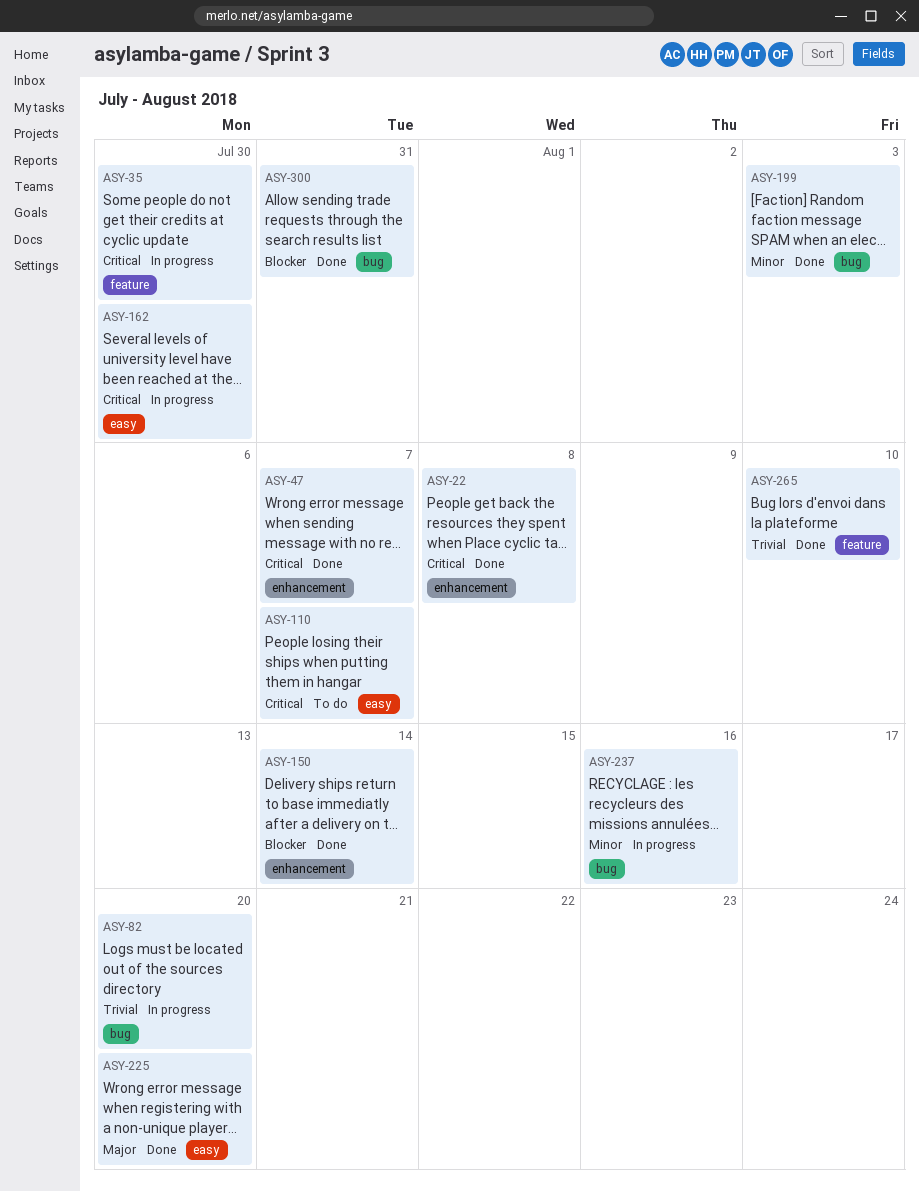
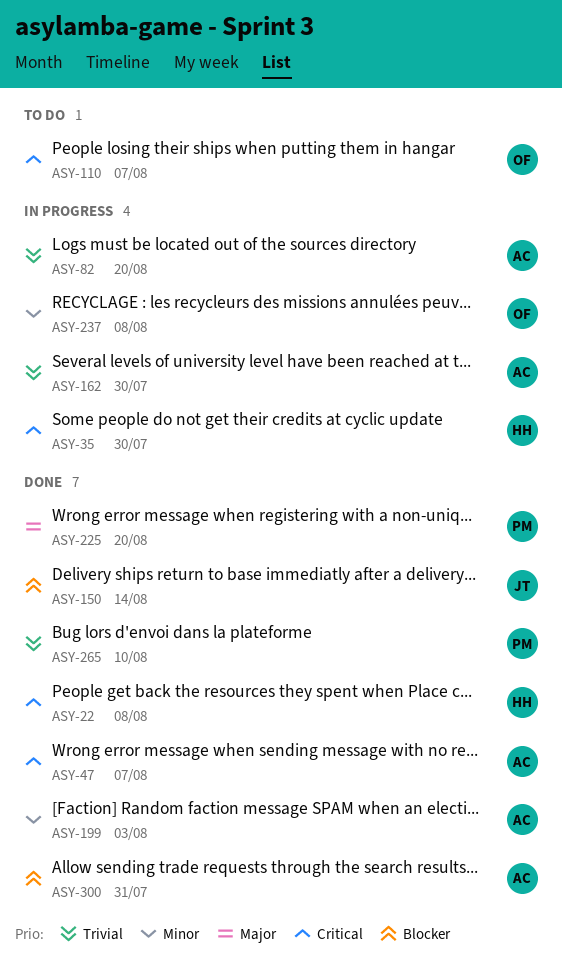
ASY-162, priority: Critical -> Trivial
ASY-237, due: Aug 16 -> Aug 8

